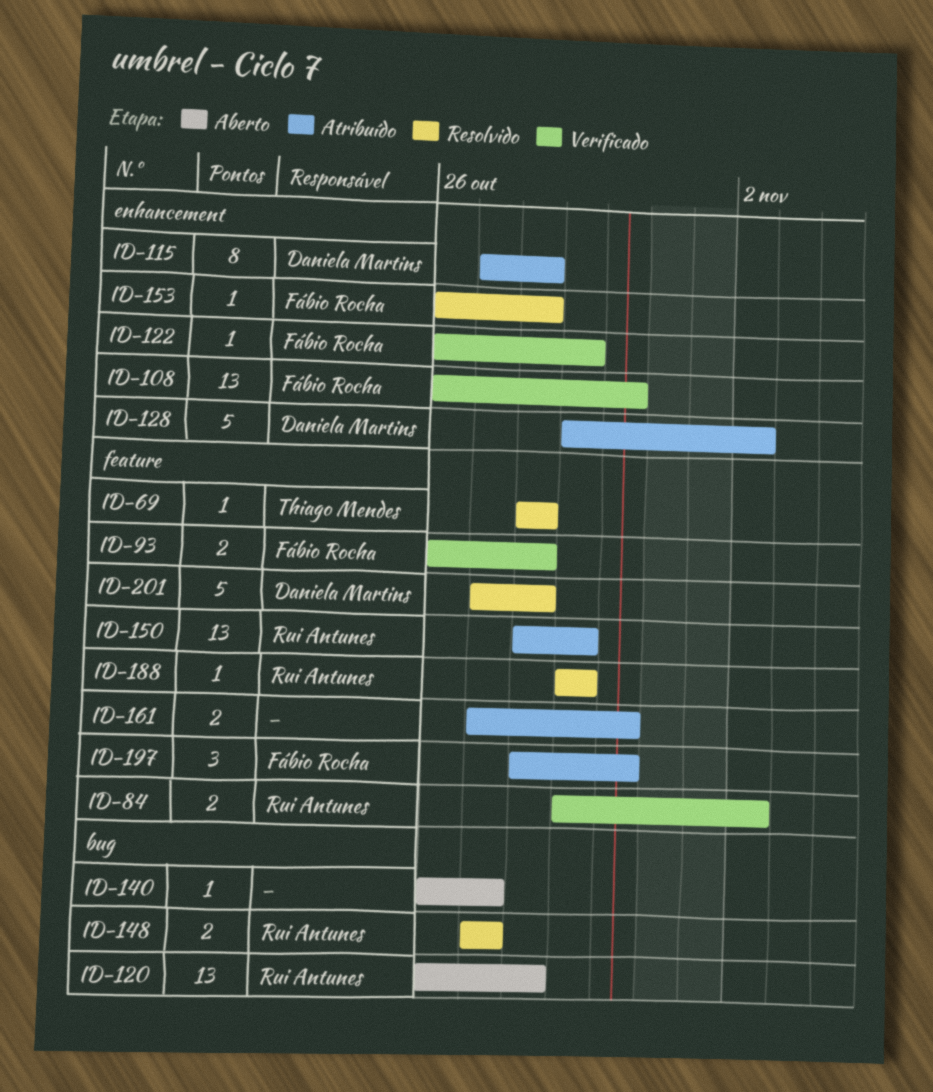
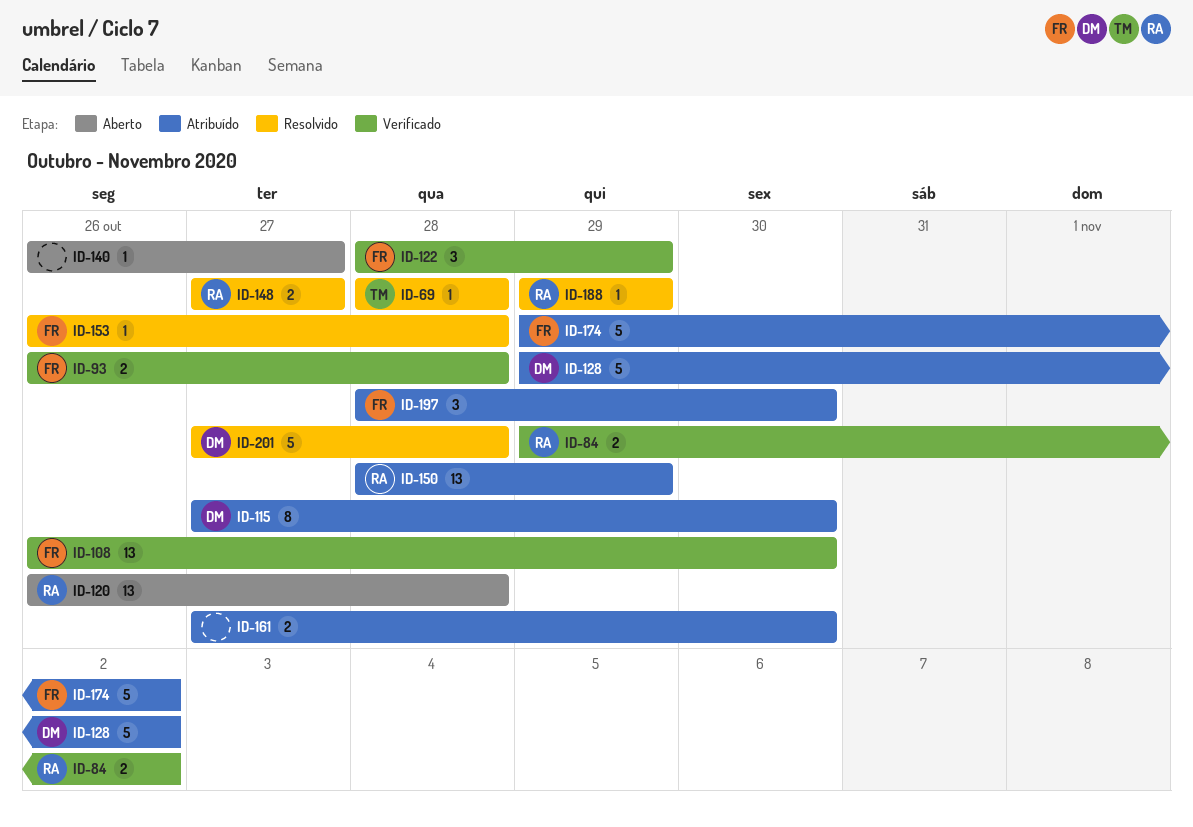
ID-115, due: Oct 28 -> Oct 30
ID-122, estimate: 1 -> 3
ID-122, start: Oct 26 -> Oct 28
ID-174: none -> present

